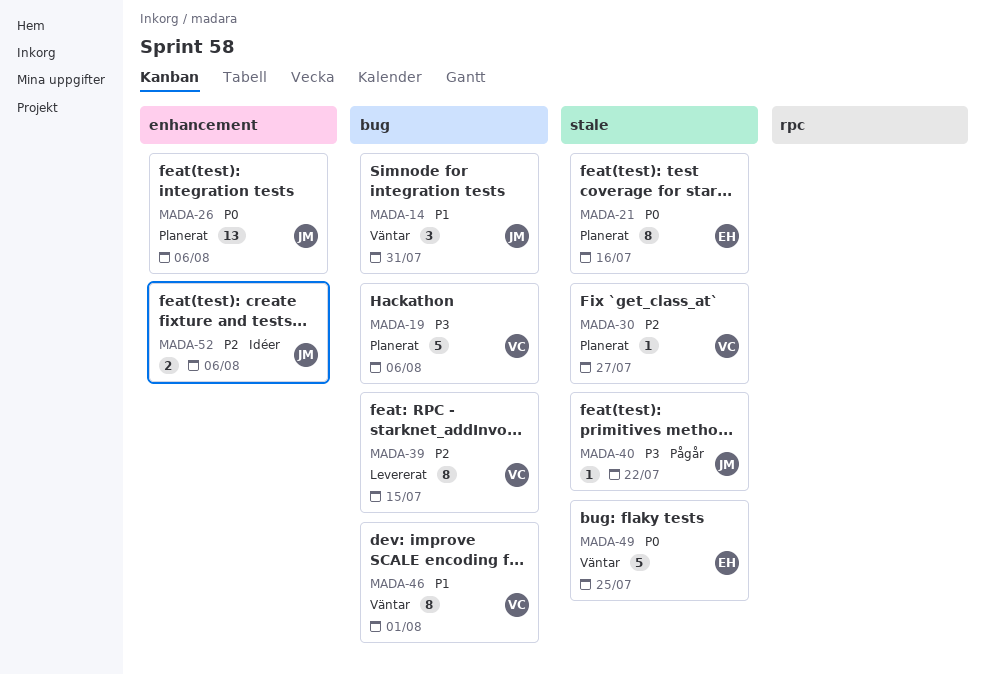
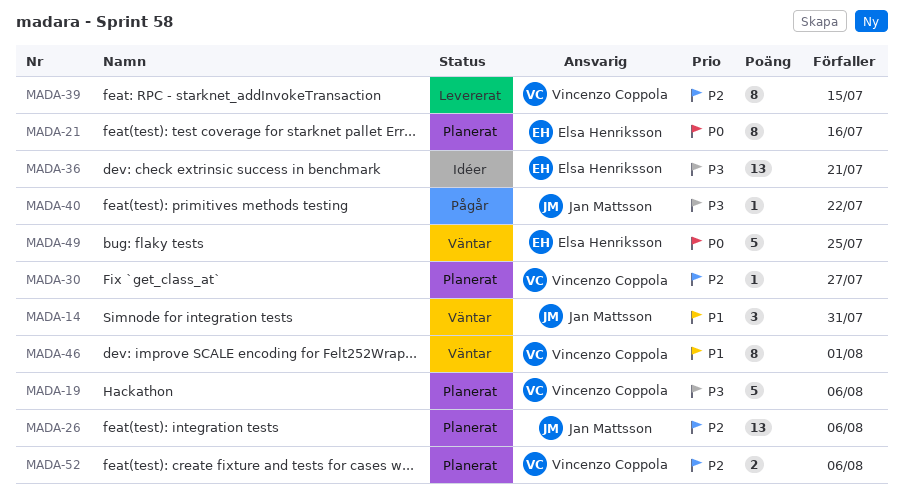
MADA-26, priority: P0 -> P2
MADA-36: none -> present
MADA-52, status: Idéer -> Planerat
MADA-52, owner: Jan Mattsson -> Vincenzo Coppola

